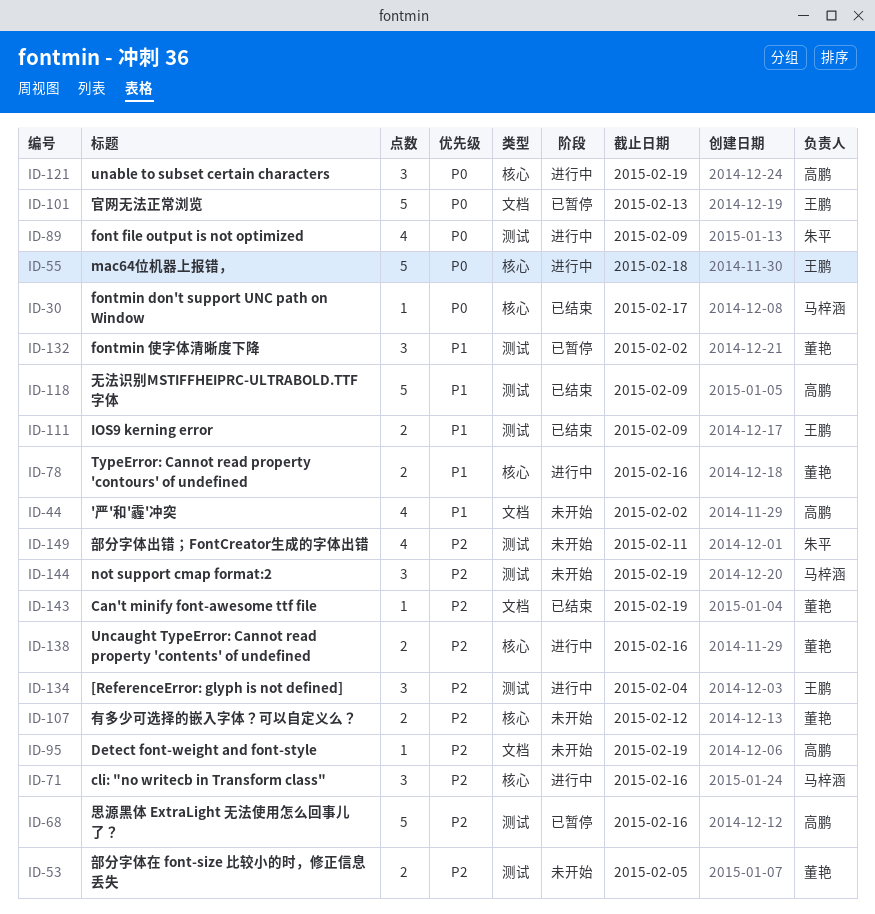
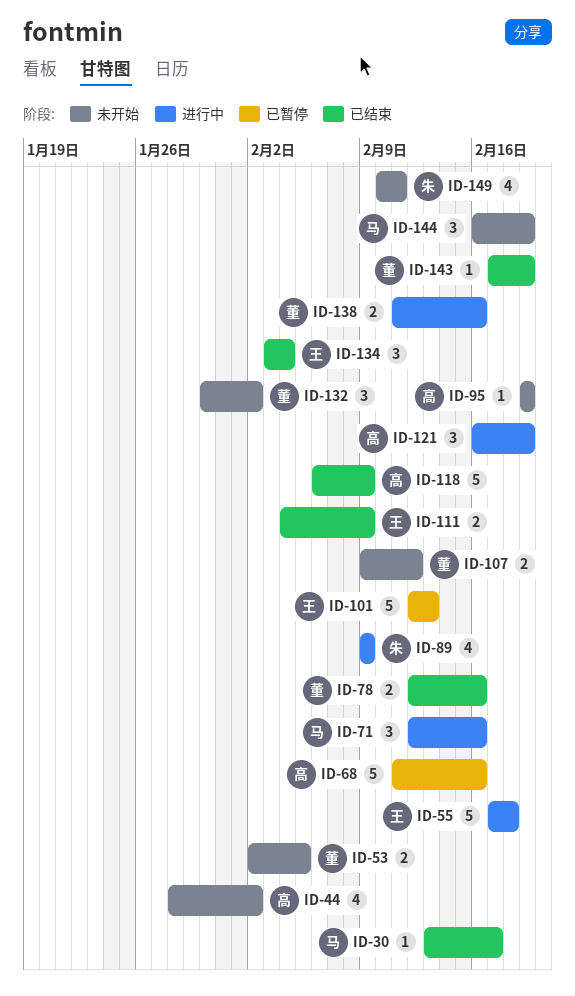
ID-78, status: 进行中 -> 已结束
ID-132, status: 已暂停 -> 未开始
ID-134, status: 进行中 -> 已结束

